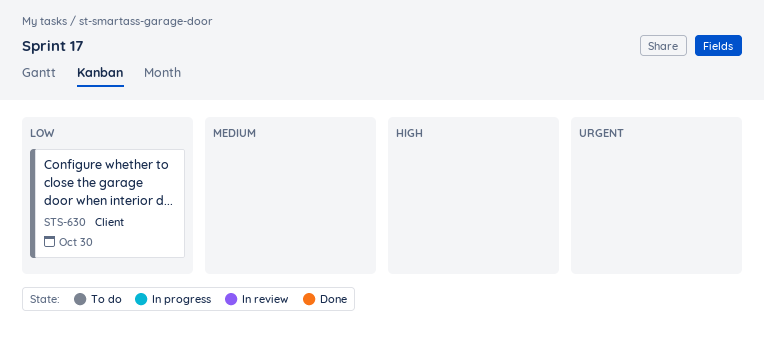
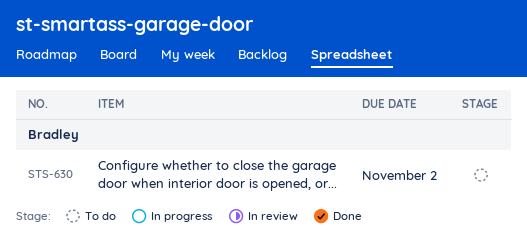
STS-630, due: Oct 30 -> Nov 2

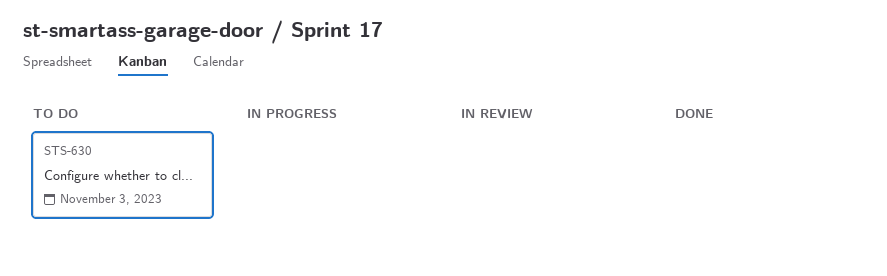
STS-630, due: Nov 2 -> Nov 3

